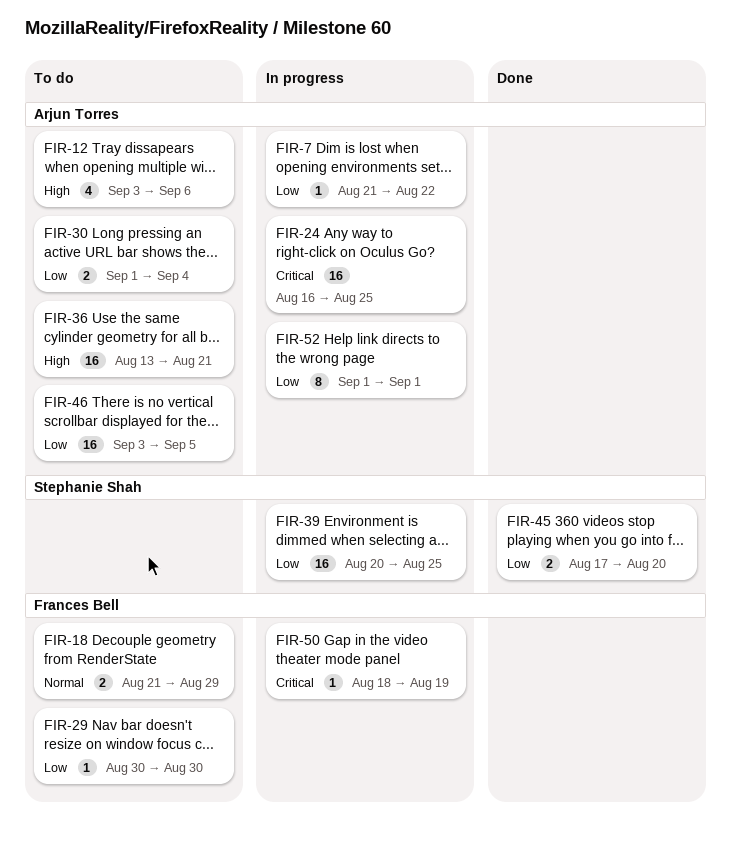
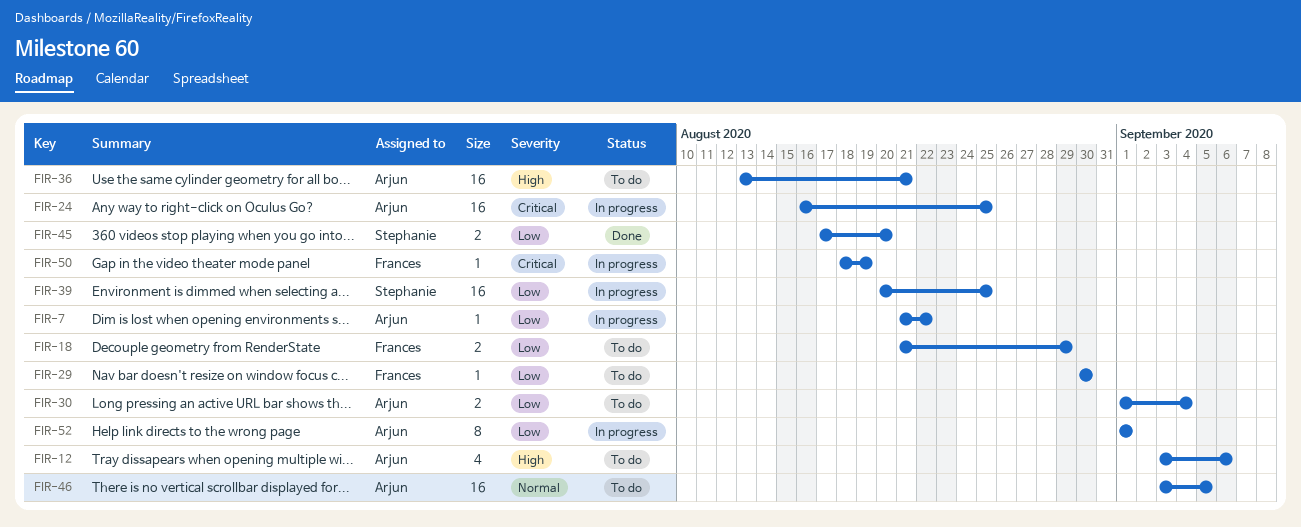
FIR-18, priority: Normal -> Low
FIR-46, priority: Low -> Normal

